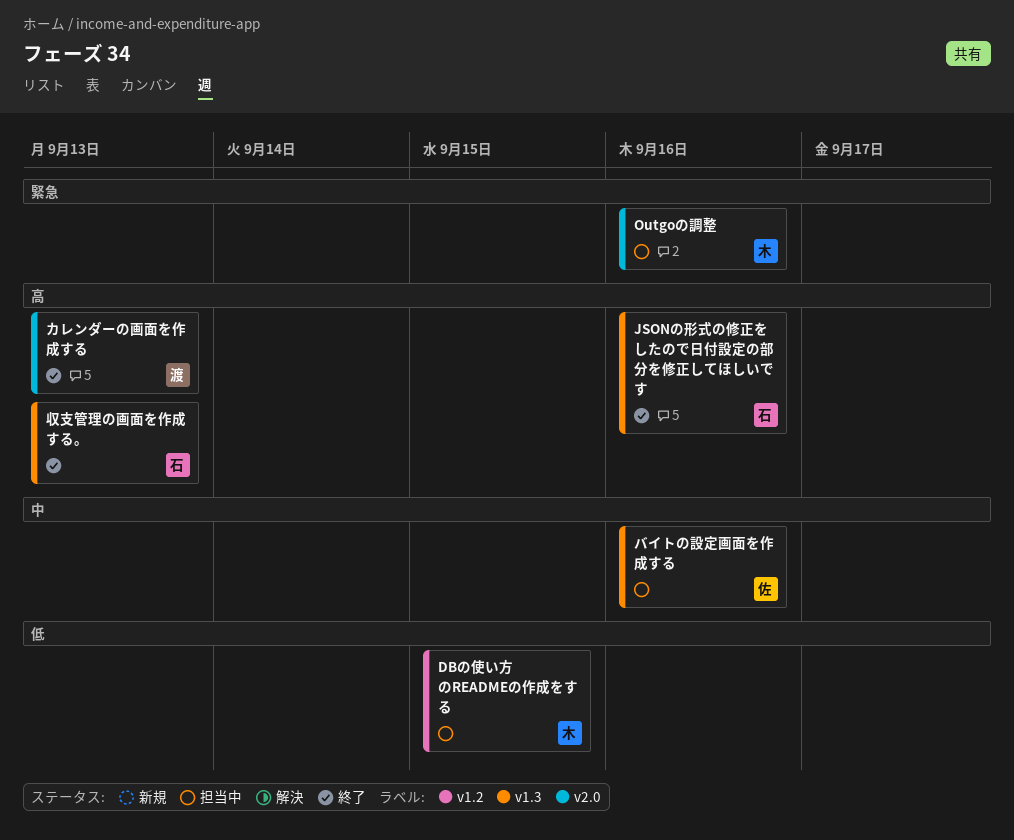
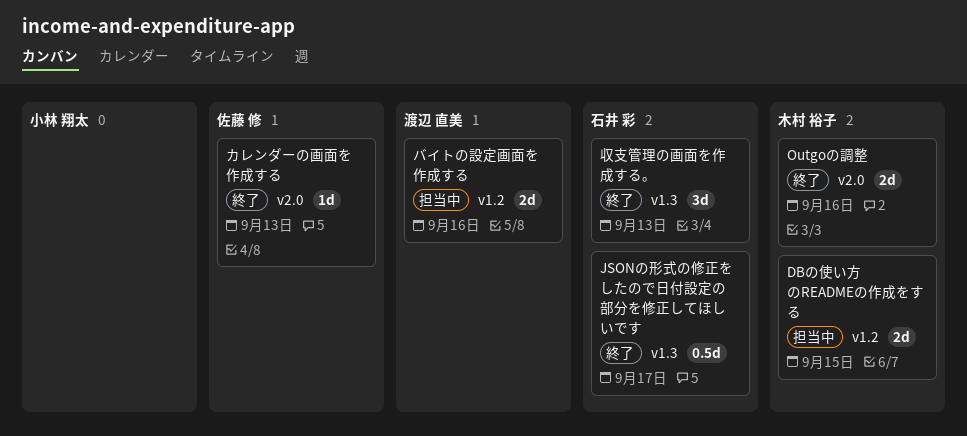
JSONの形式の修正をしたので日付設定の部分を修正してほしいです, due: Sep 16 -> Sep 17
Outgoの調整, status: 担当中 -> 終了
カレンダーの画面を作成する, owner: 渡辺 直美 -> 佐藤 修
バイトの設定画面を作成する, owner: 佐藤 修 -> 渡辺 直美
バイトの設定画面を作成する, label: v1.3 -> v1.2

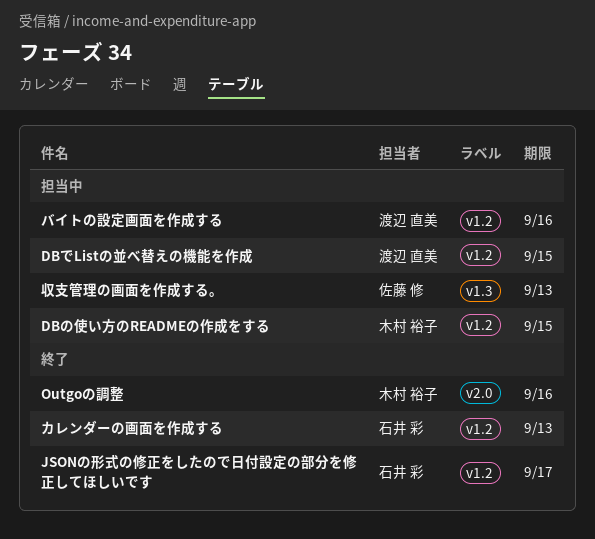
DBでListの並べ替えの機能を作成: none -> present
JSONの形式の修正をしたので日付設定の部分を修正してほしいです, label: v1.3 -> v1.2
カレンダーの画面を作成する, owner: 佐藤 修 -> 石井 彩
カレンダーの画面を作成する, label: v2.0 -> v1.2
収支管理の画面を作成する。, status: 終了 -> 担当中
収支管理の画面を作成する。, owner: 石井 彩 -> 佐藤 修

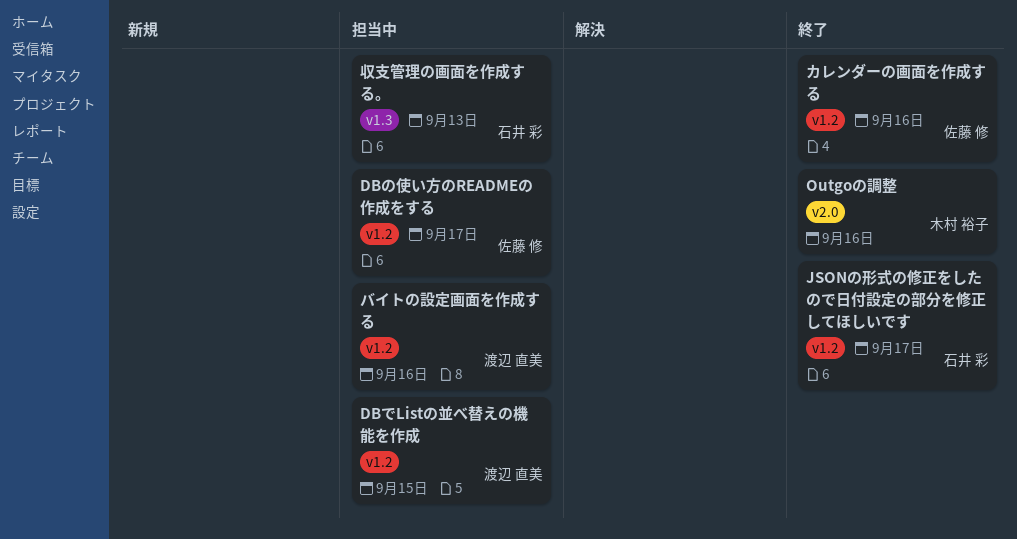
DBの使い方のREADMEの作成をする, owner: 木村 裕子 -> 佐藤 修
DBの使い方のREADMEの作成をする, due: Sep 15 -> Sep 17
カレンダーの画面を作成する, owner: 石井 彩 -> 佐藤 修
カレンダーの画面を作成する, due: Sep 13 -> Sep 16
収支管理の画面を作成する。, owner: 佐藤 修 -> 石井 彩

